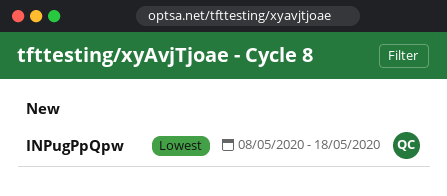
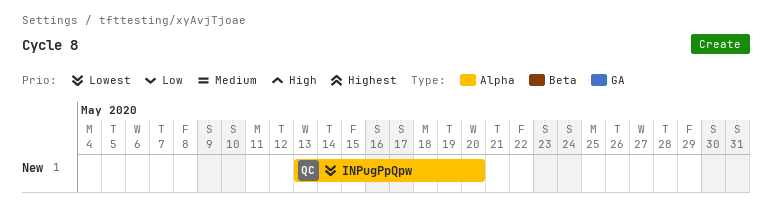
INPugPpQpw, start: May 8 -> May 13
INPugPpQpw, due: May 18 -> May 20

